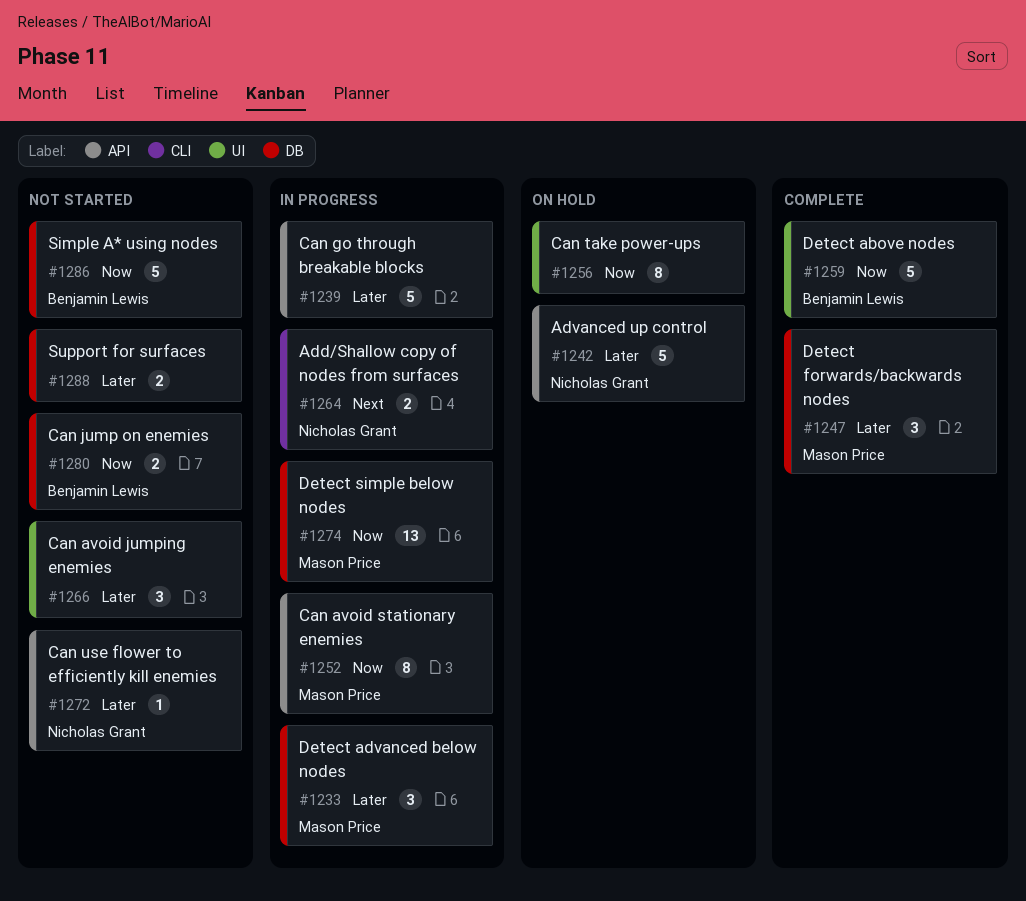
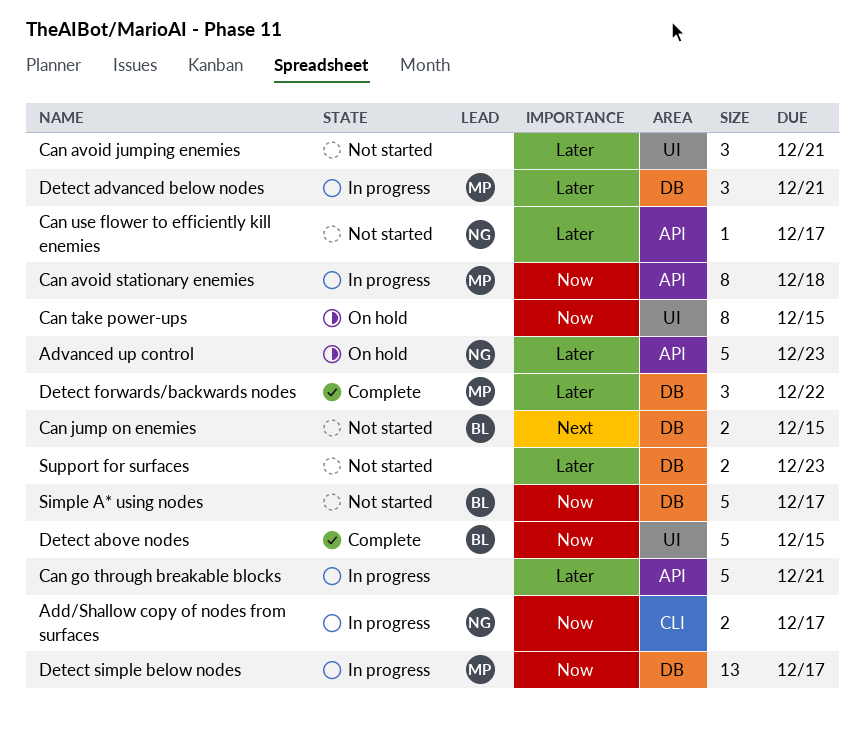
Add/Shallow copy of nodes from surfaces, priority: Next -> Now
Can jump on enemies, priority: Now -> Next

